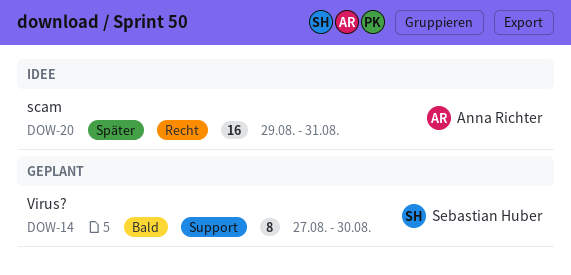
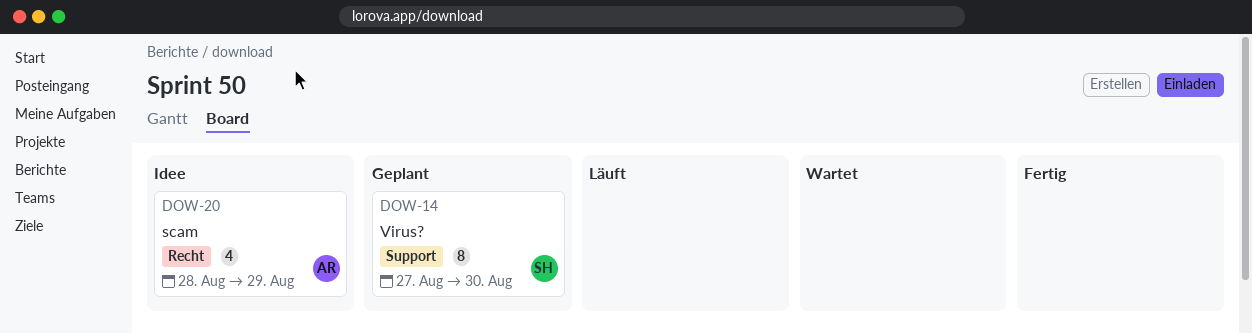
DOW-20, estimate: 16 -> 4
DOW-20, start: Aug 29 -> Aug 28
DOW-20, due: Aug 31 -> Aug 29

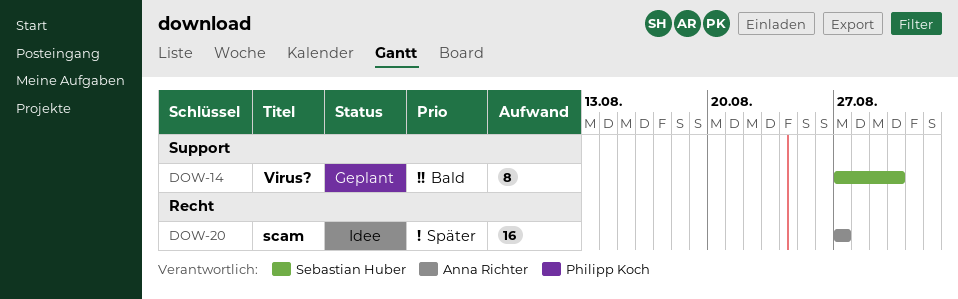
DOW-20, estimate: 4 -> 16
DOW-20, start: Aug 28 -> Aug 27
DOW-20, due: Aug 29 -> Aug 27

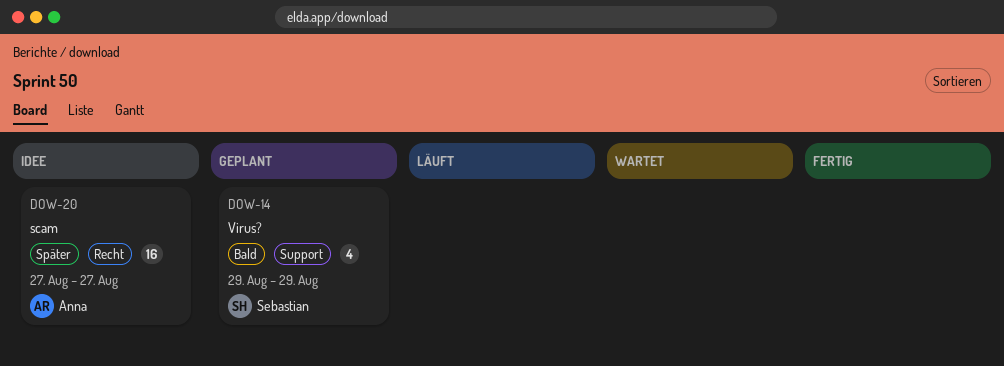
DOW-14, estimate: 8 -> 4
DOW-14, start: Aug 27 -> Aug 29
DOW-14, due: Aug 30 -> Aug 29

